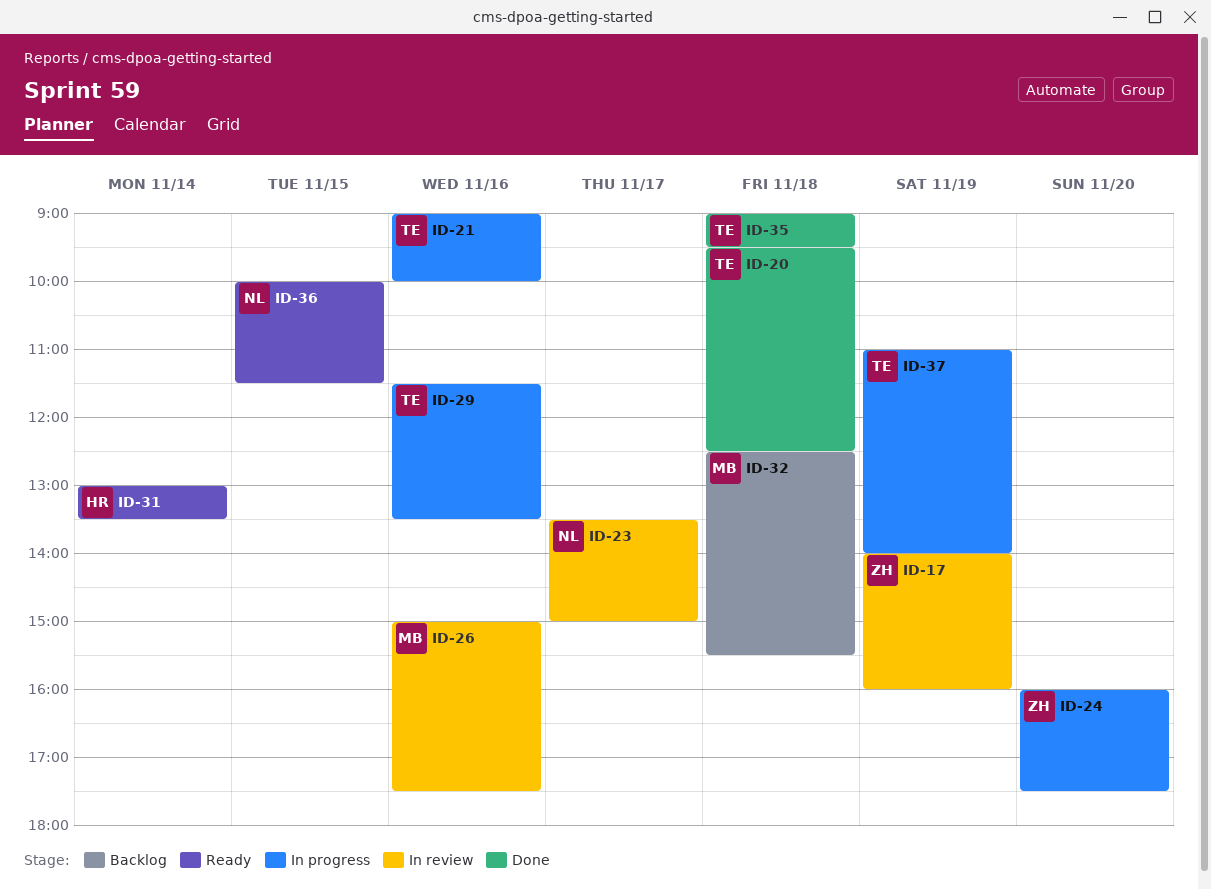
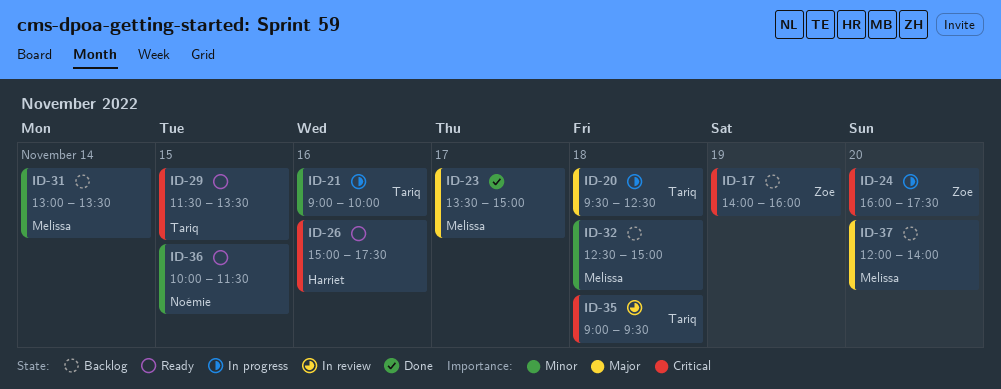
ID-17, status: In review -> Backlog
ID-20, status: Done -> In progress
ID-23, status: In review -> Done
ID-23, owner: Noémie -> Melissa
ID-26, status: In review -> Ready
ID-26, owner: Melissa -> Harriet
ID-29, status: In progress -> Ready
ID-29, day: Nov 16 -> Nov 15
ID-31, status: Ready -> Backlog
ID-31, owner: Harriet -> Melissa
ID-32, ends: 15:30 -> 15:00
ID-35, status: Done -> In review
ID-37, status: In progress -> Backlog
ID-37, owner: Tariq -> Melissa
ID-37, day: Nov 19 -> Nov 20
ID-37, begins: 11:00 -> 12:00

